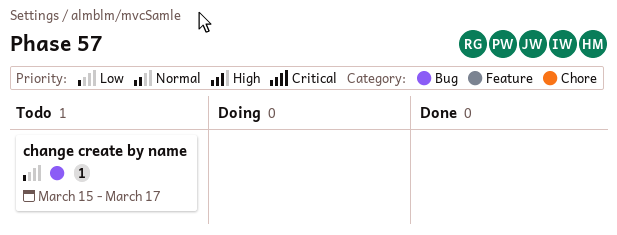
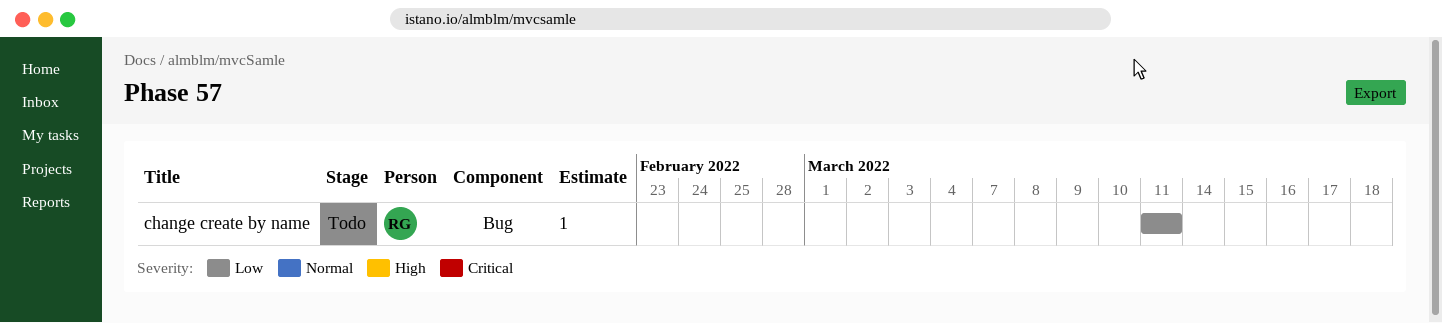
change create by name, start: Mar 15 -> Mar 11
change create by name, due: Mar 17 -> Mar 11

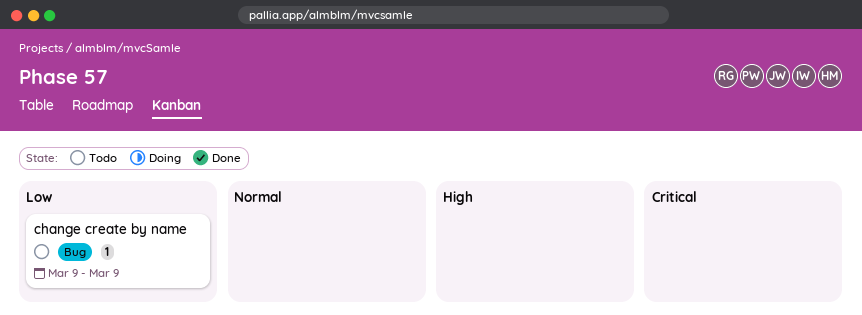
change create by name, start: Mar 11 -> Mar 9
change create by name, due: Mar 11 -> Mar 9

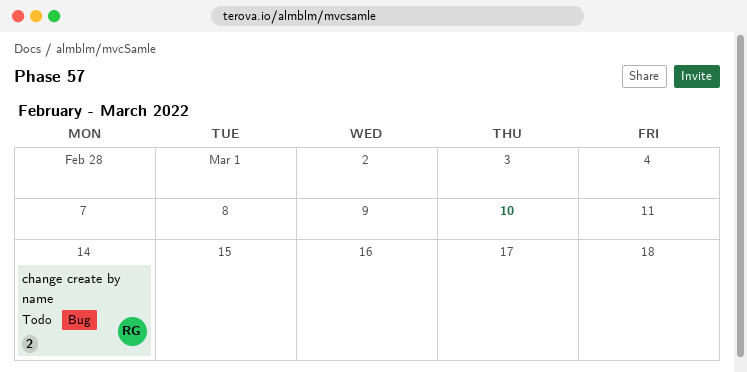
change create by name, estimate: 1 -> 2
change create by name, due: Mar 9 -> Mar 14

